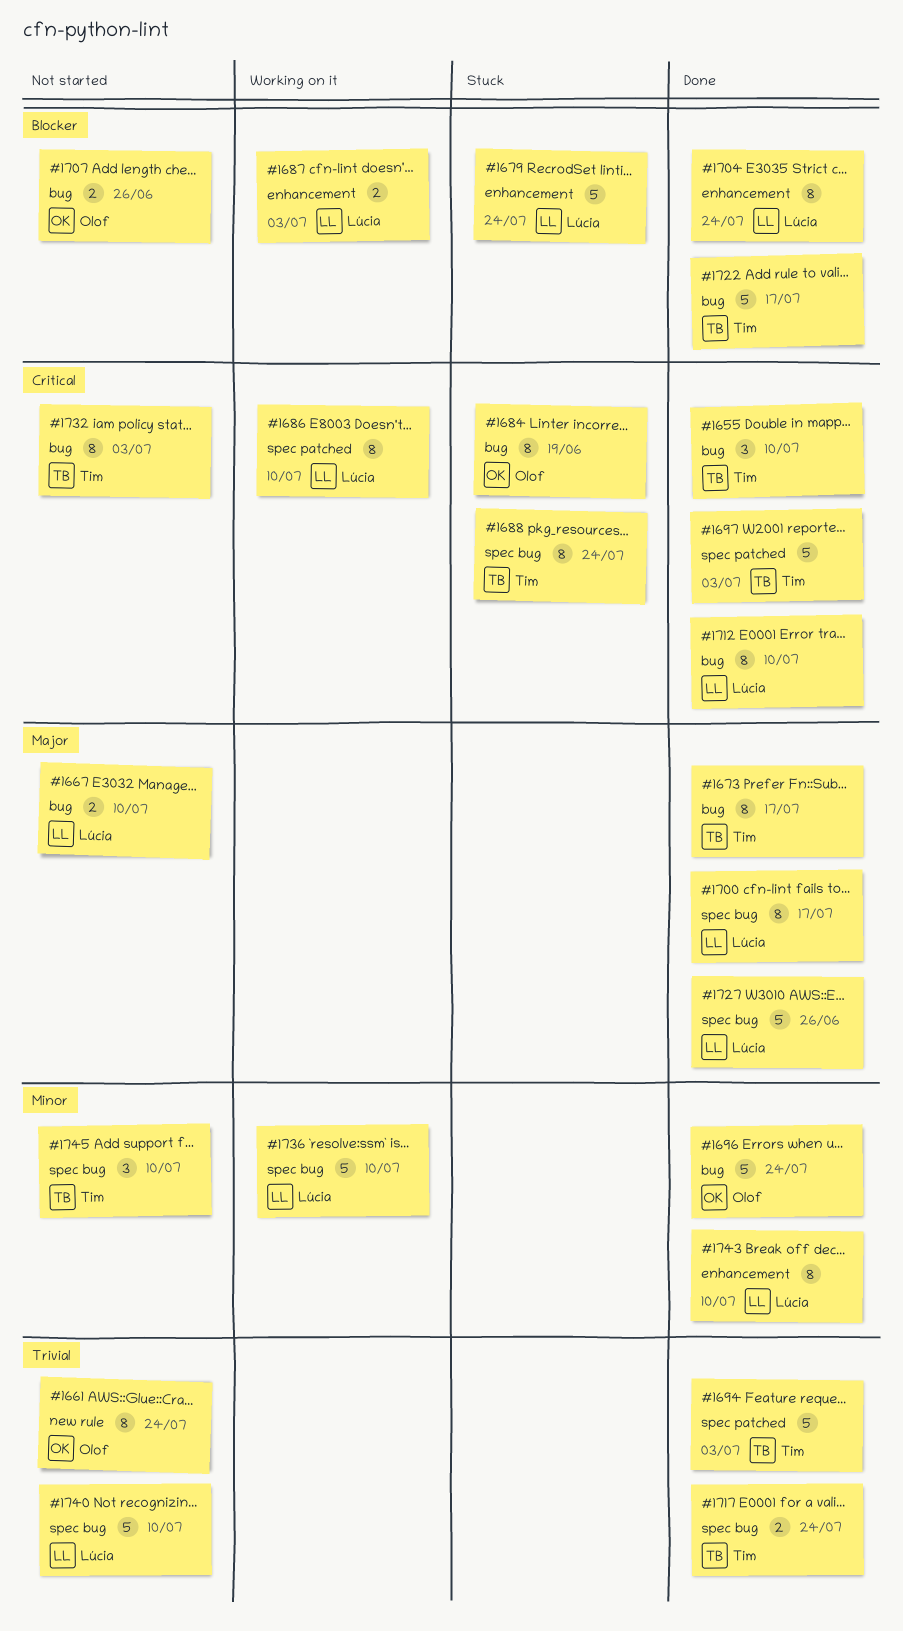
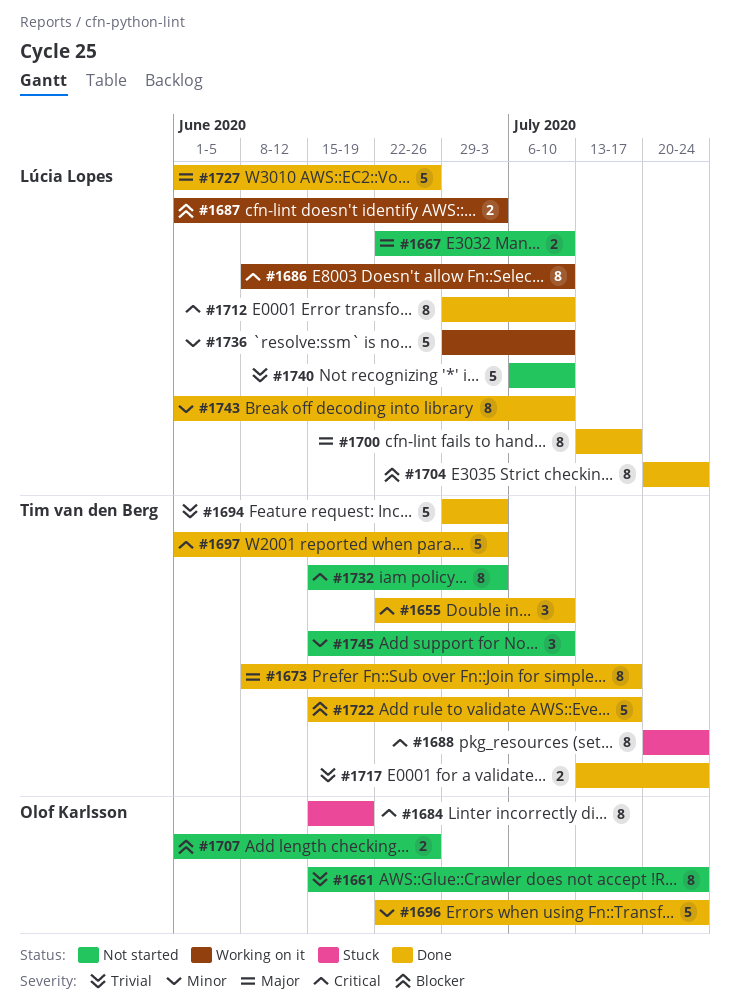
#1679: present -> none

